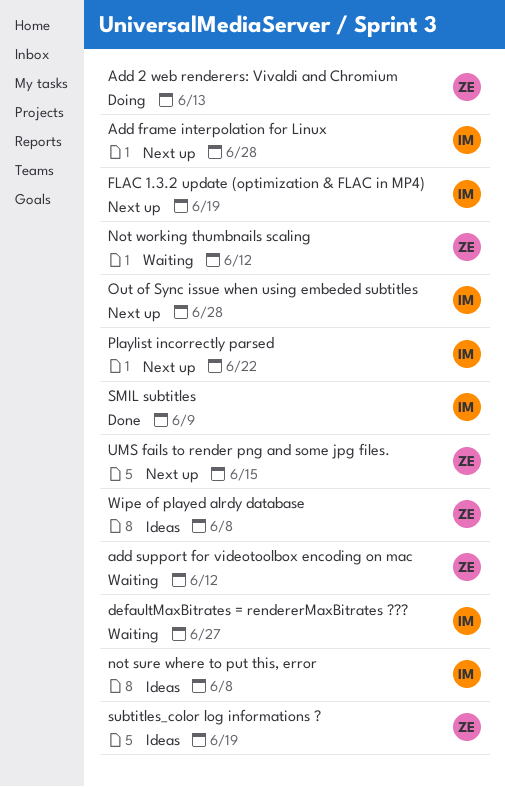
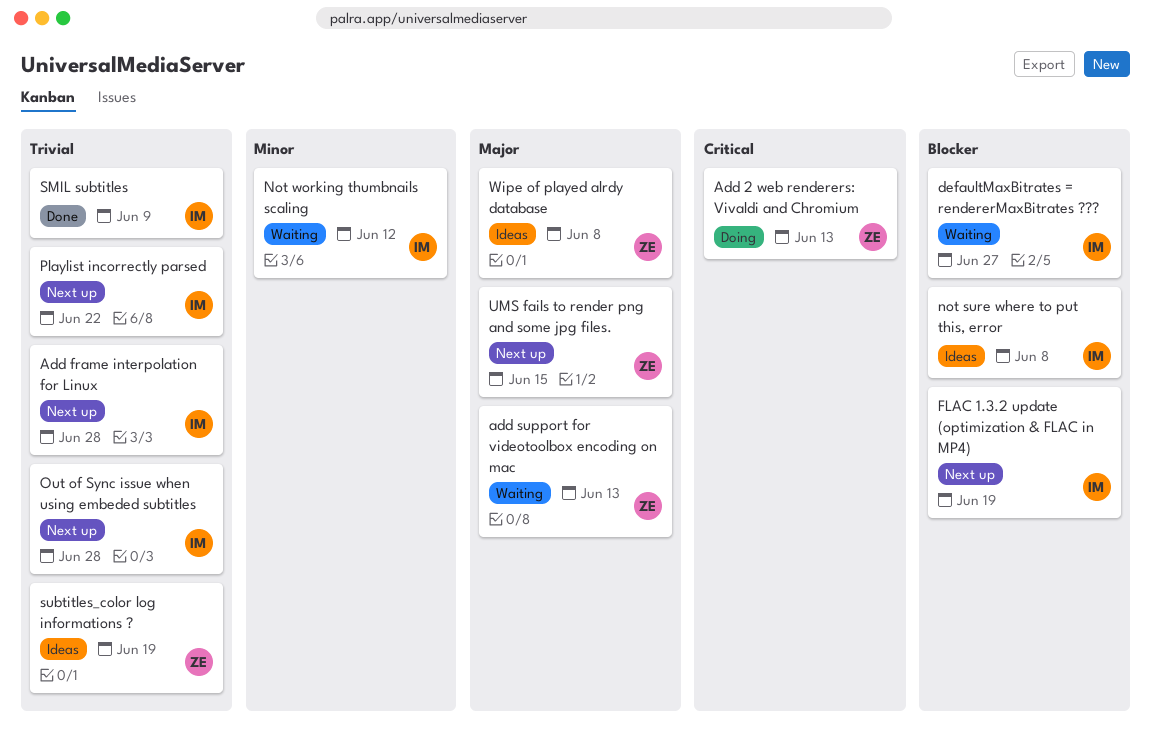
add support for videotoolbox encoding on mac, due: Jun 12 -> Jun 13
Not working thumbnails scaling, owner: ZE -> IM

